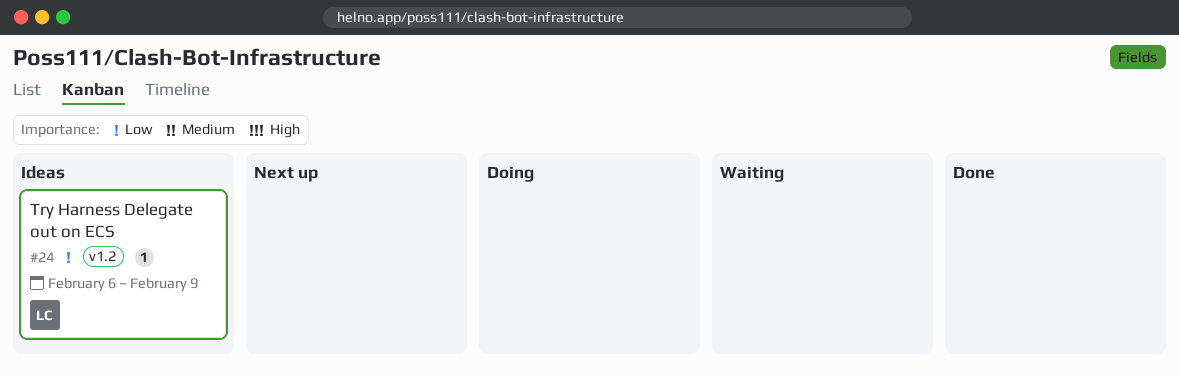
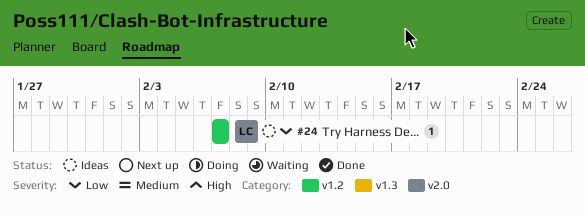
#24, start: Feb 6 -> Feb 7
#24, due: Feb 9 -> Feb 7

